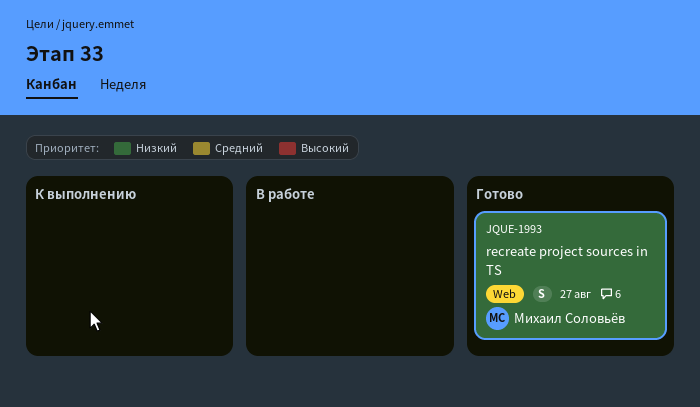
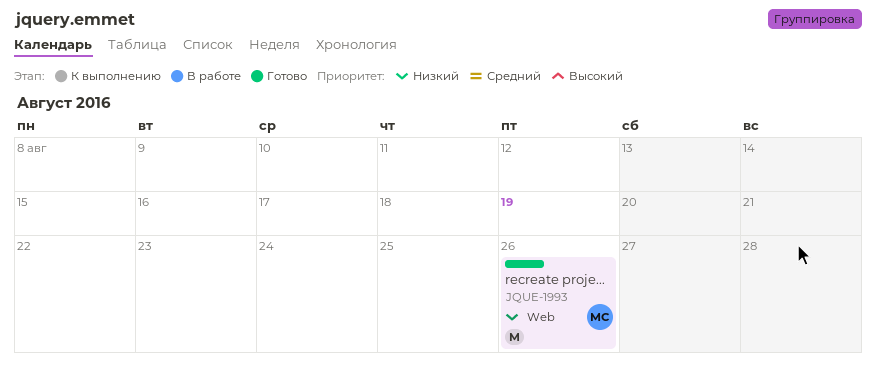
JQUE-1993, estimate: S -> M
JQUE-1993, due: Aug 27 -> Aug 26

